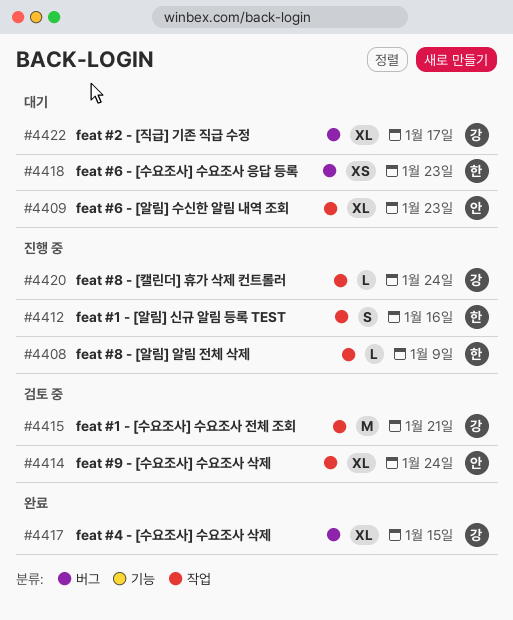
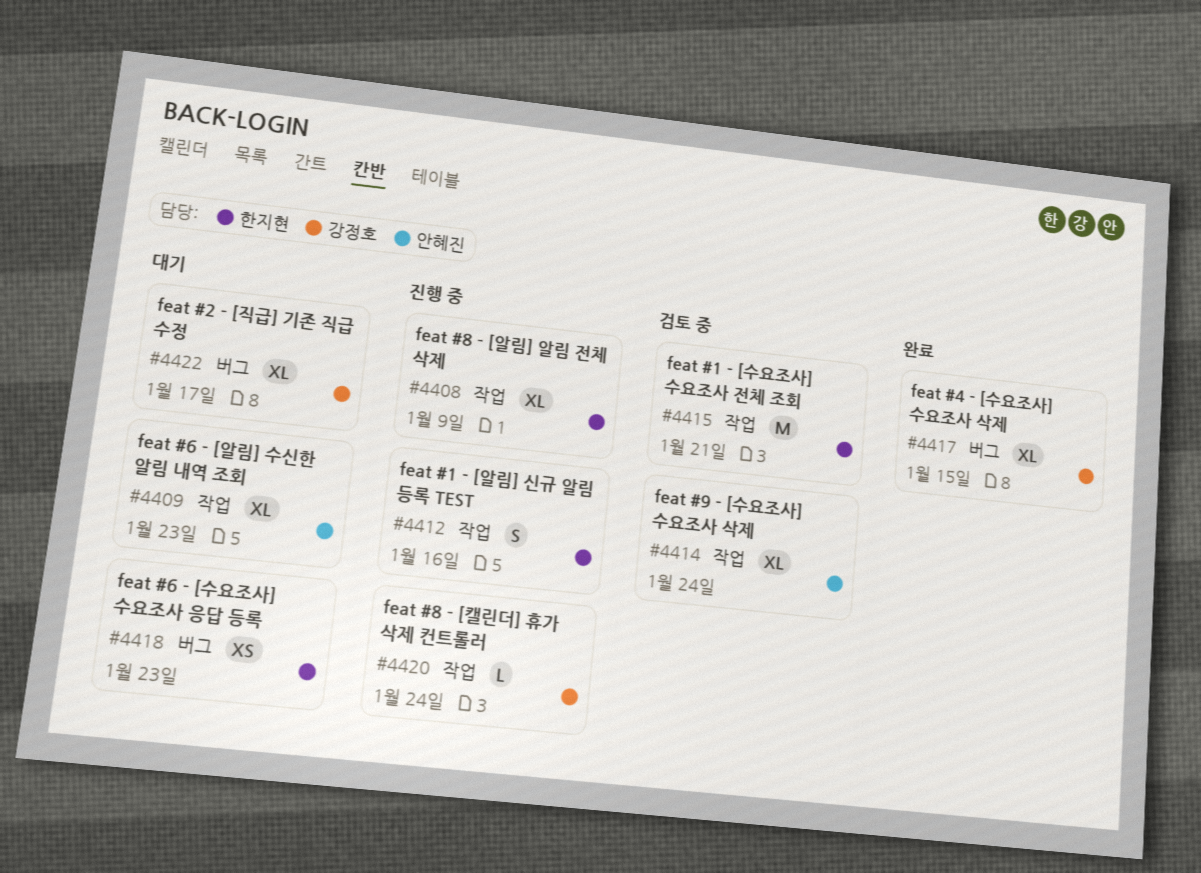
#4408, estimate: L -> XL
#4415, owner: 강정호 -> 한지현

